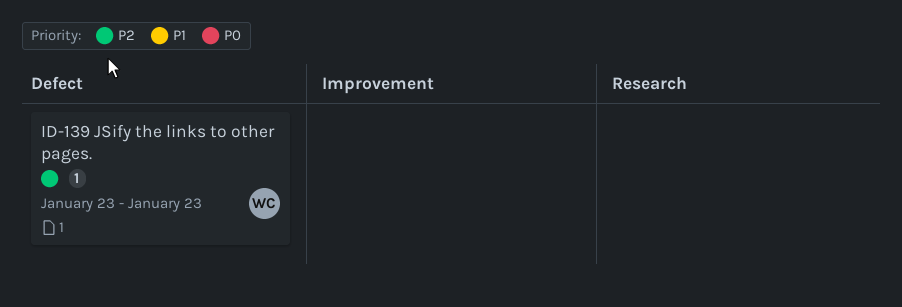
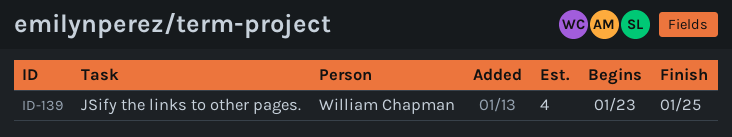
ID-139, estimate: 1 -> 4
ID-139, due: Jan 23 -> Jan 25

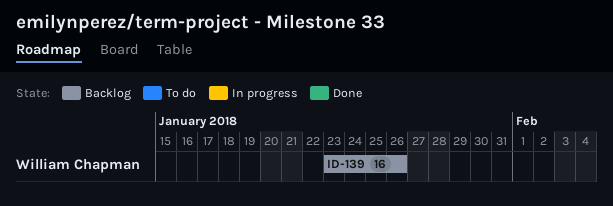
ID-139, estimate: 4 -> 16
ID-139, due: Jan 25 -> Jan 26

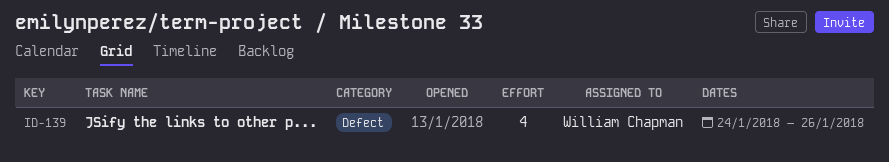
ID-139, estimate: 16 -> 4
ID-139, start: Jan 23 -> Jan 24

